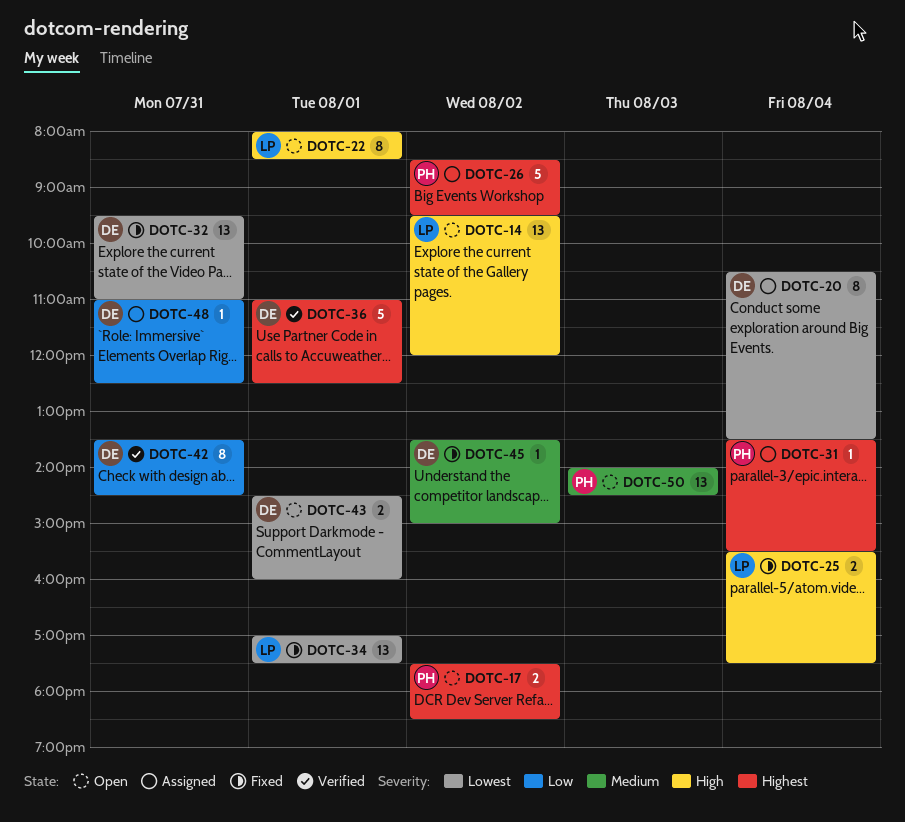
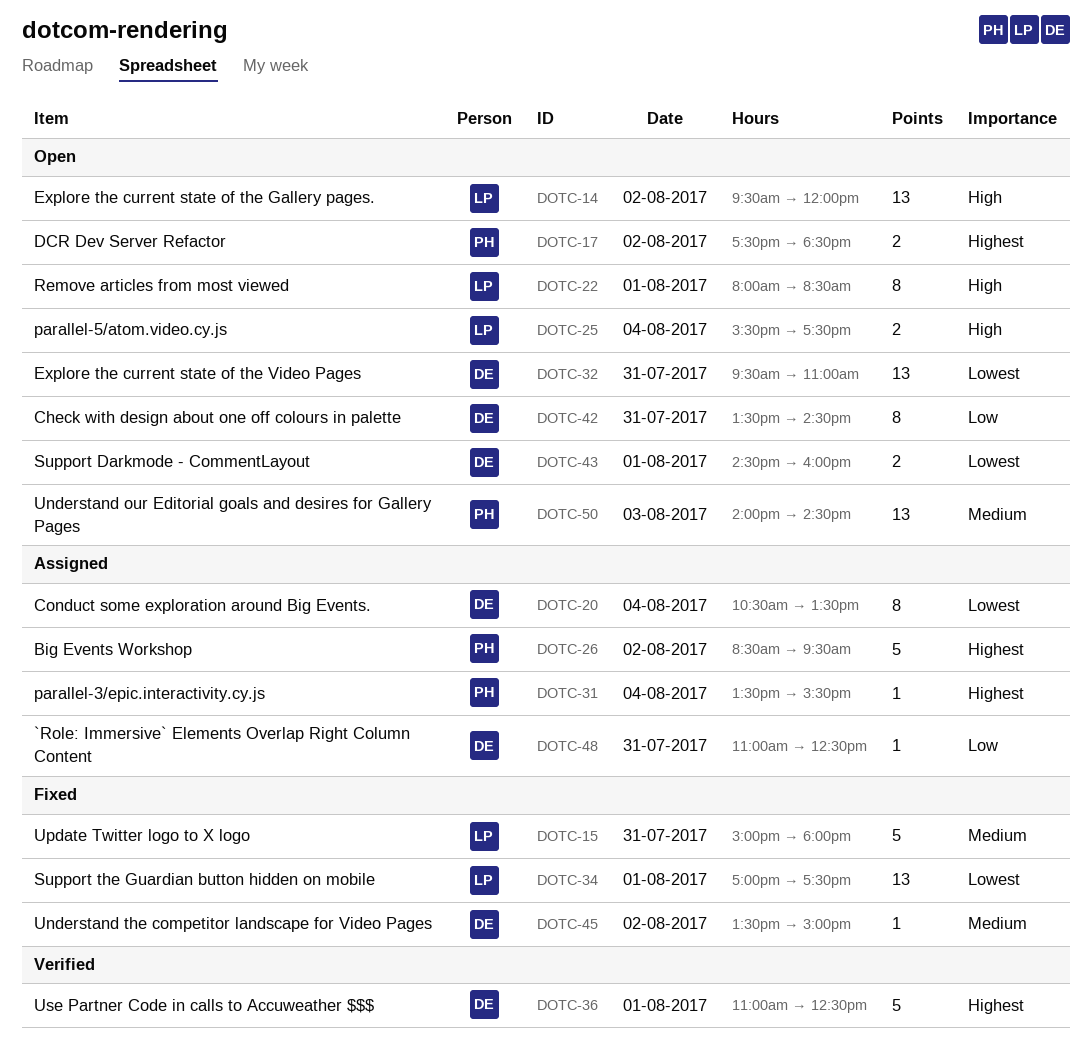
DOTC-15: none -> present
DOTC-25, status: Fixed -> Open
DOTC-32, status: Fixed -> Open
DOTC-42, status: Verified -> Open

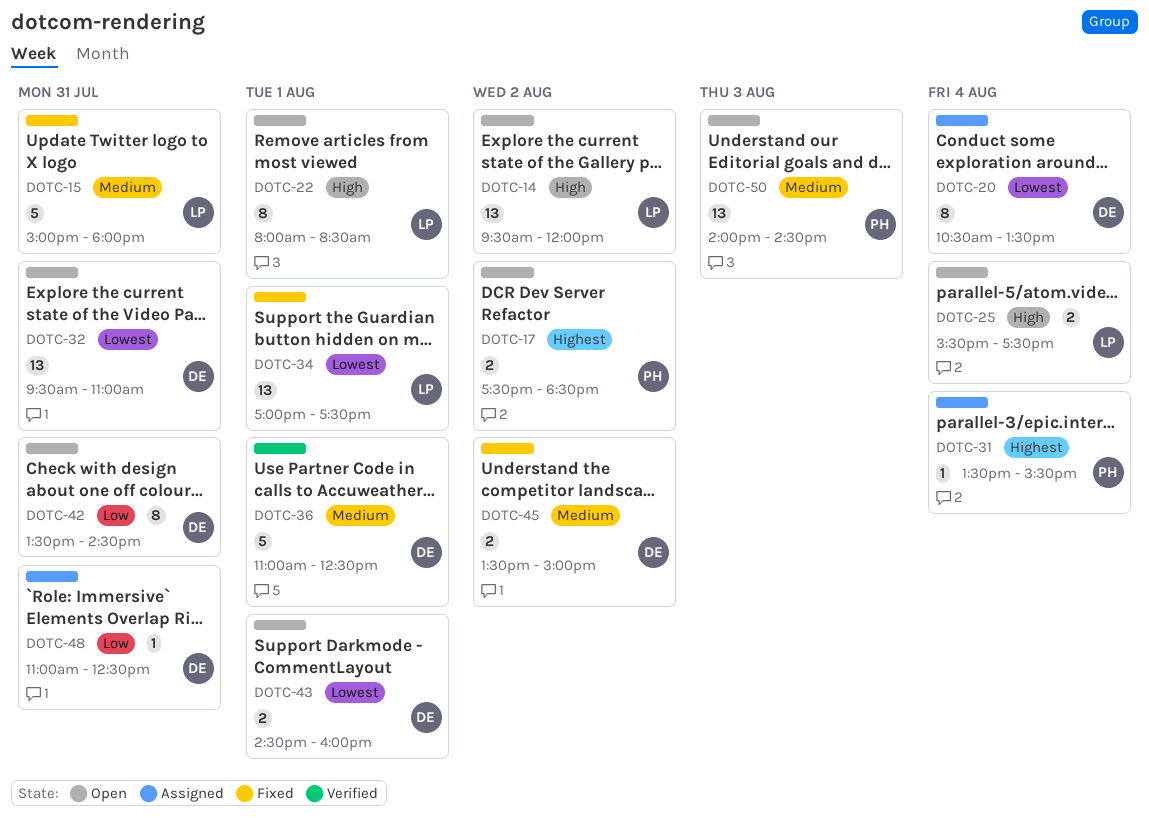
DOTC-26: present -> none
DOTC-36, priority: Highest -> Medium
DOTC-45, estimate: 1 -> 2

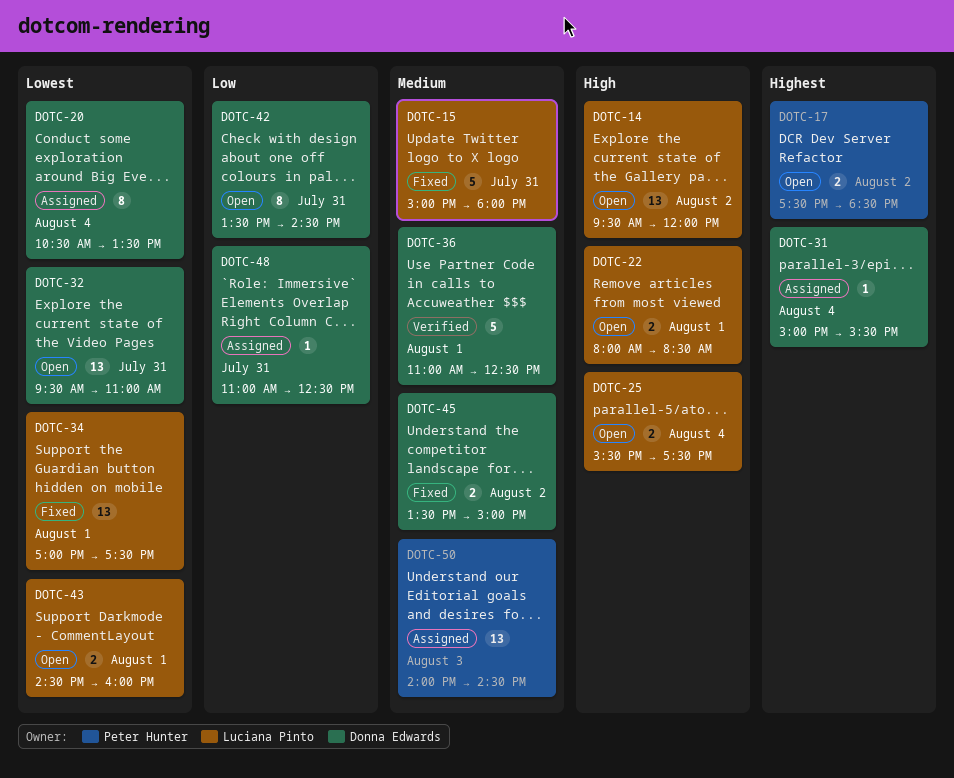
DOTC-22, estimate: 8 -> 2
DOTC-31, owner: Peter Hunter -> Donna Edwards
DOTC-31, begins: 13:30 -> 15:00
DOTC-43, owner: Donna Edwards -> Luciana Pinto
DOTC-50, status: Open -> Assigned

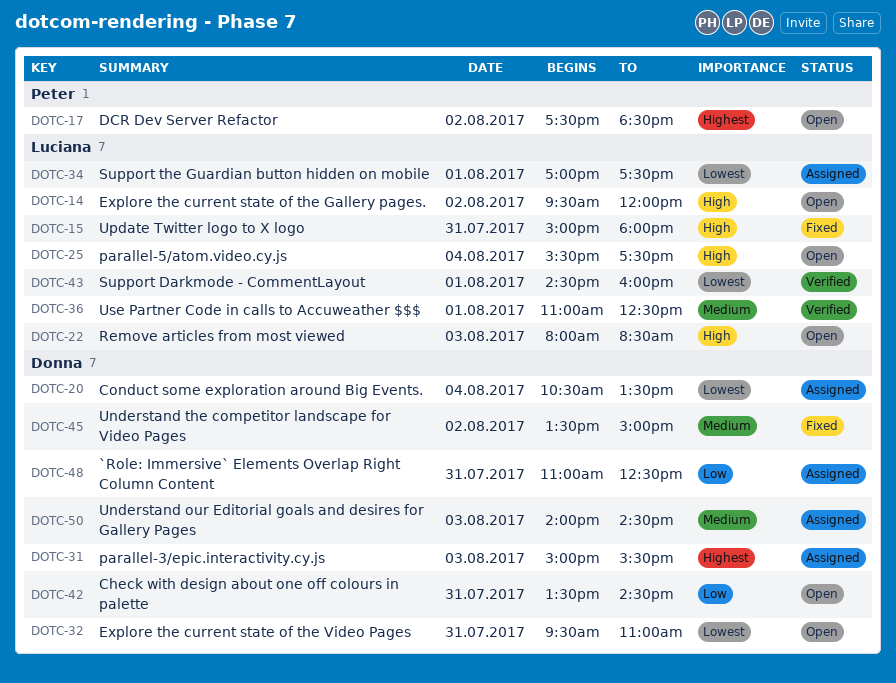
DOTC-15, priority: Medium -> High
DOTC-22, day: Aug 1 -> Aug 3
DOTC-31, day: Aug 4 -> Aug 3
DOTC-34, status: Fixed -> Assigned
DOTC-36, owner: Donna Edwards -> Luciana Pinto
DOTC-43, status: Open -> Verified
DOTC-50, owner: Peter Hunter -> Donna Edwards

